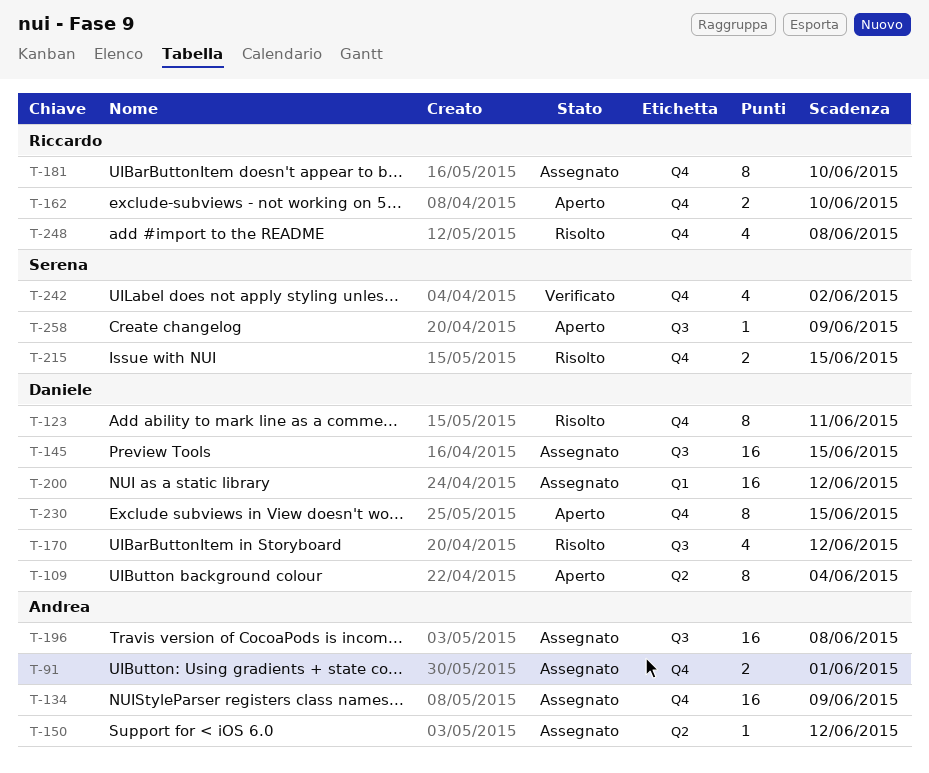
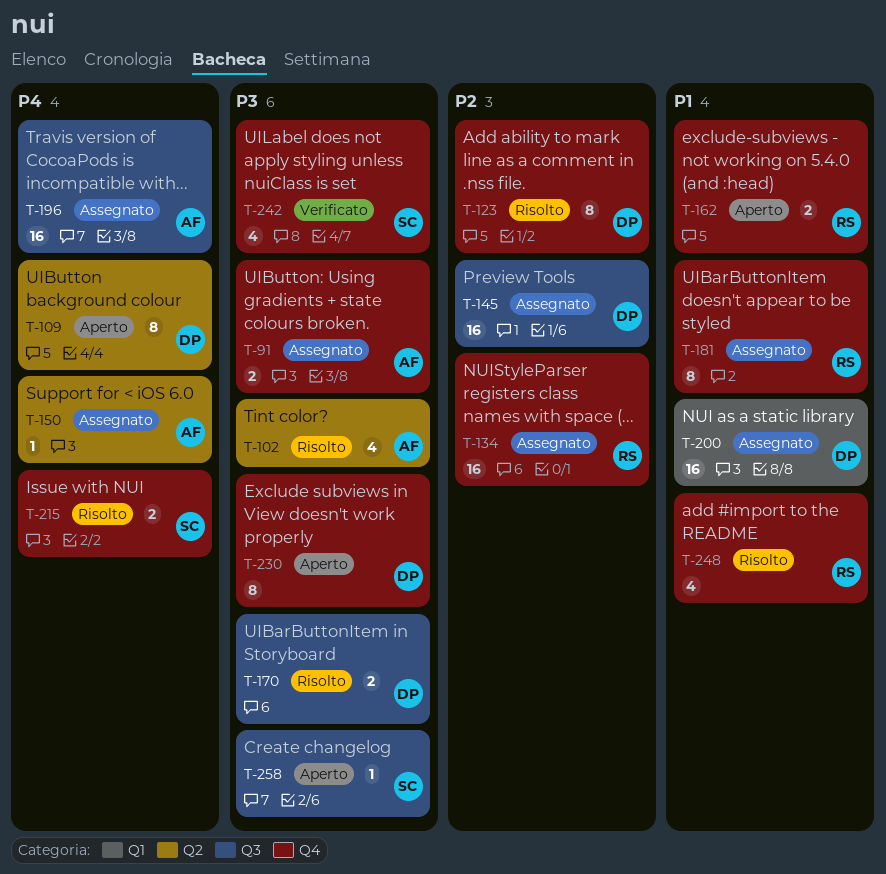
T-102: none -> present
T-134, owner: Andrea -> Riccardo
T-170, estimate: 4 -> 2

